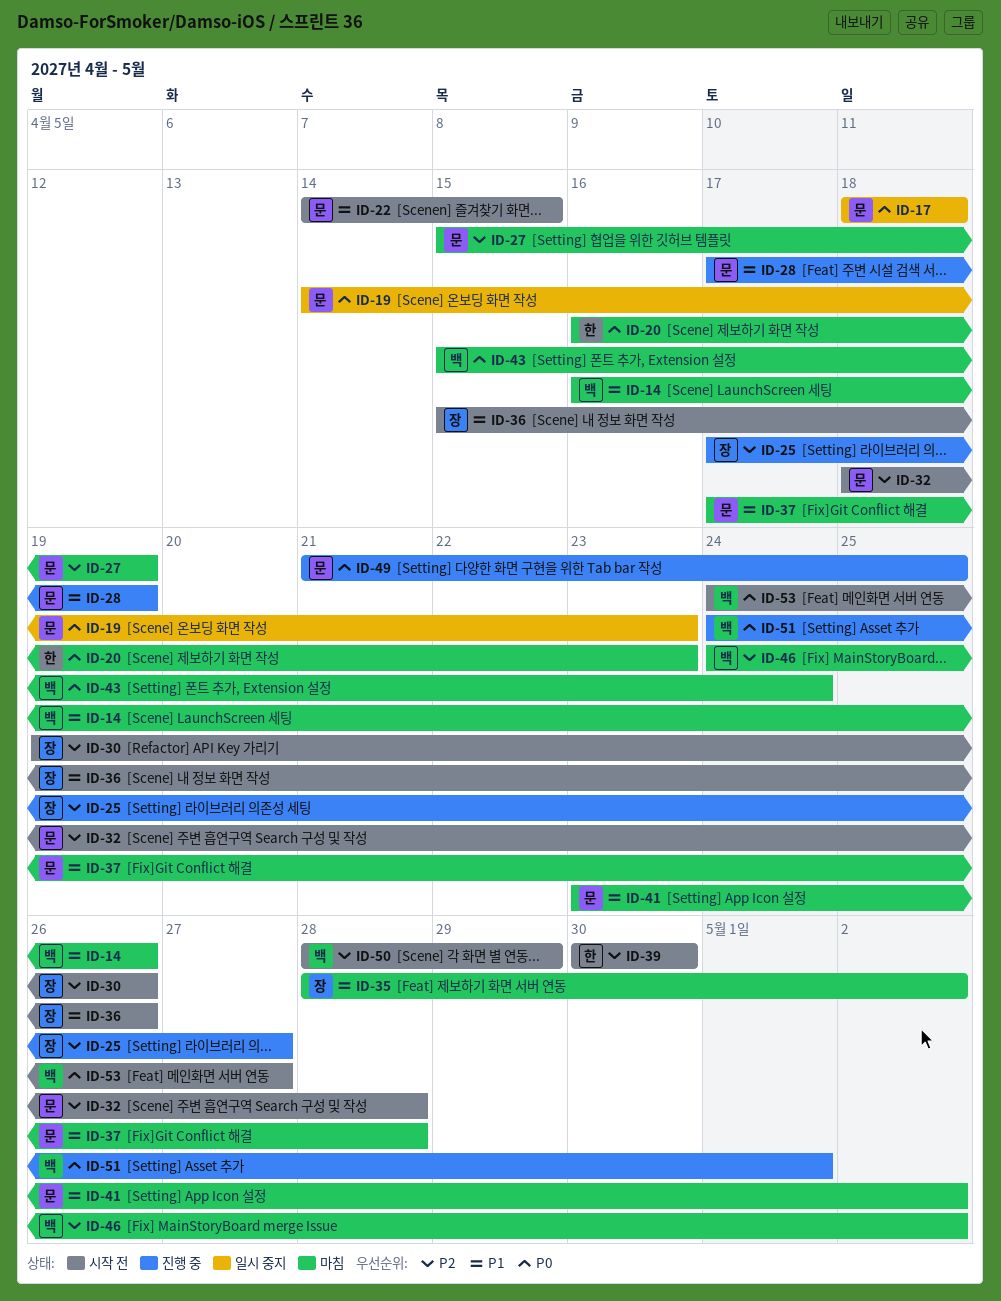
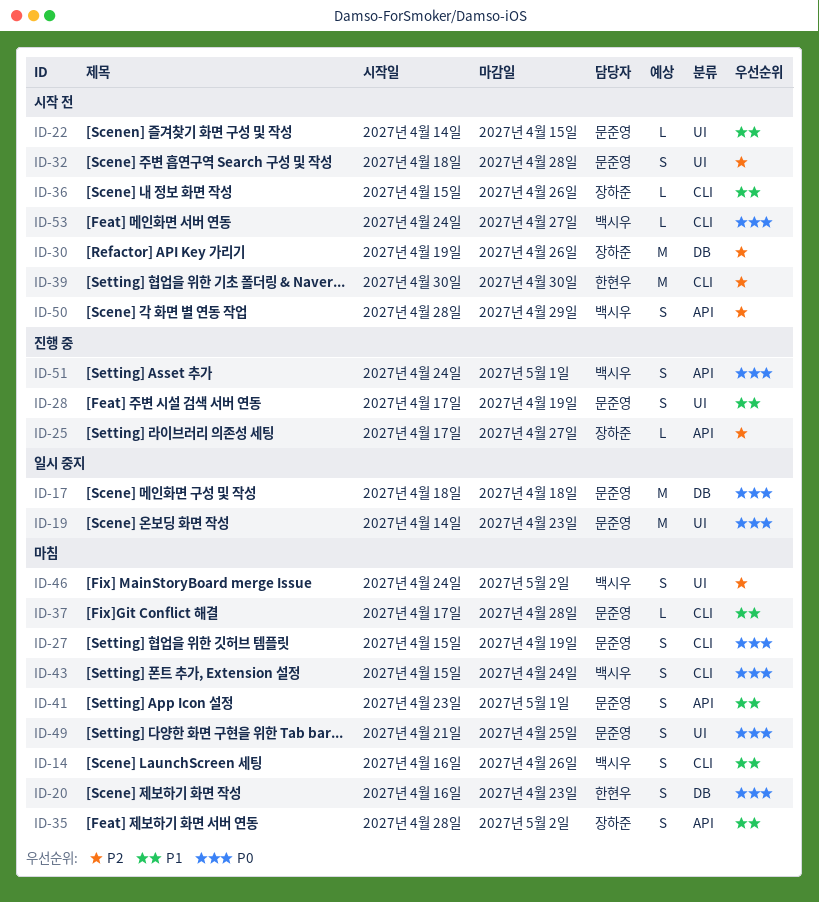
ID-27, priority: P2 -> P0
ID-41, due: May 2 -> May 1
ID-49, status: 진행 중 -> 마침

